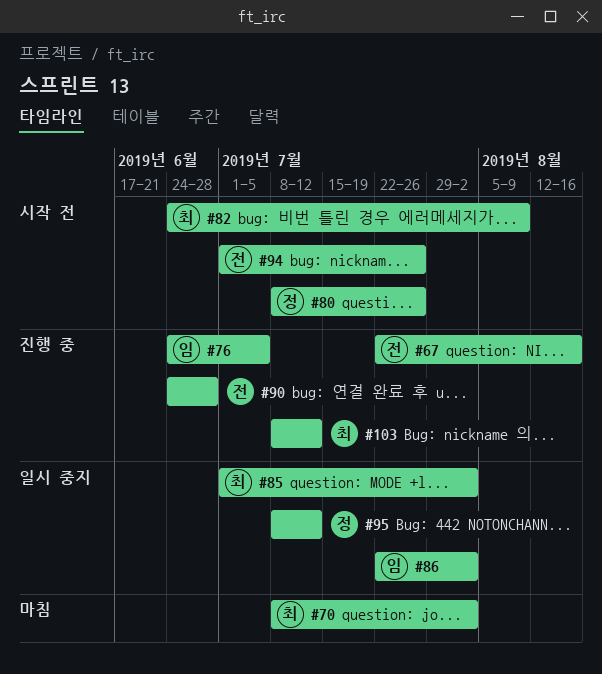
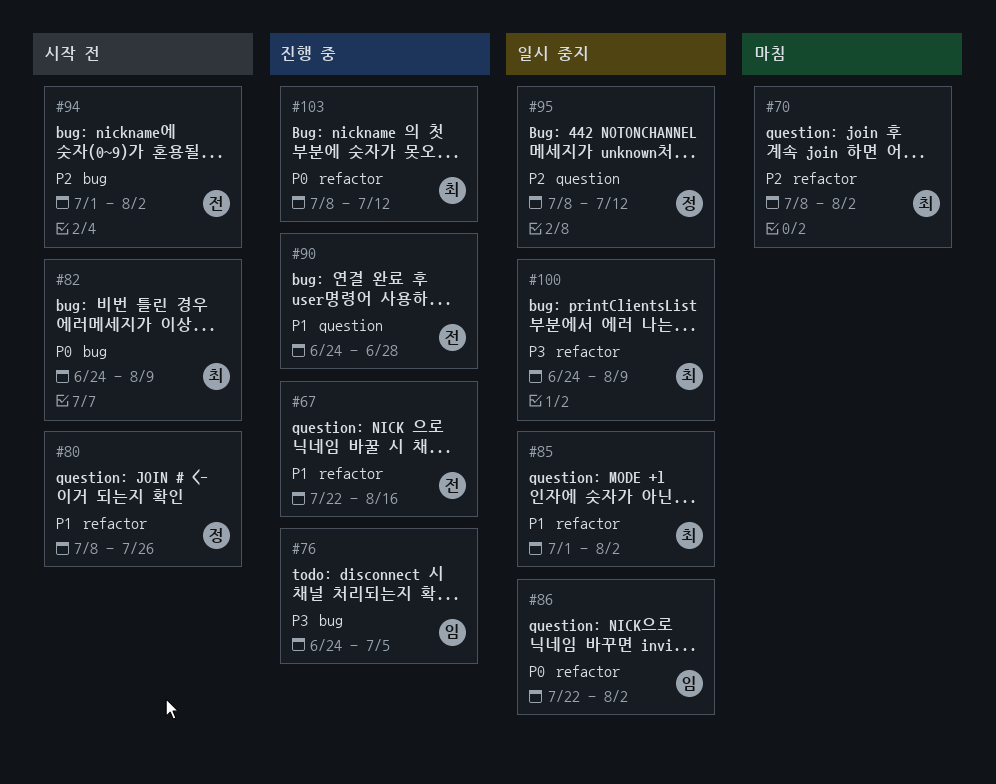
#94, due: Jul 26 -> Aug 2
#100: none -> present

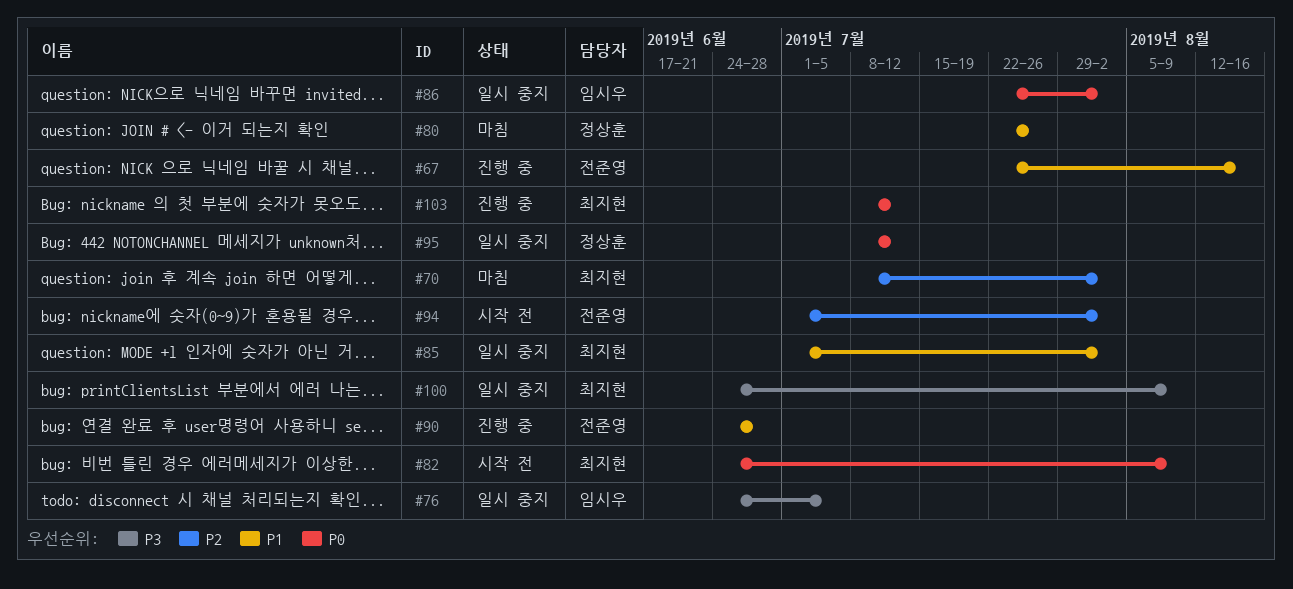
#76, status: 진행 중 -> 일시 중지
#80, status: 시작 전 -> 마침
#80, start: Jul 8 -> Jul 22
#95, priority: P2 -> P0

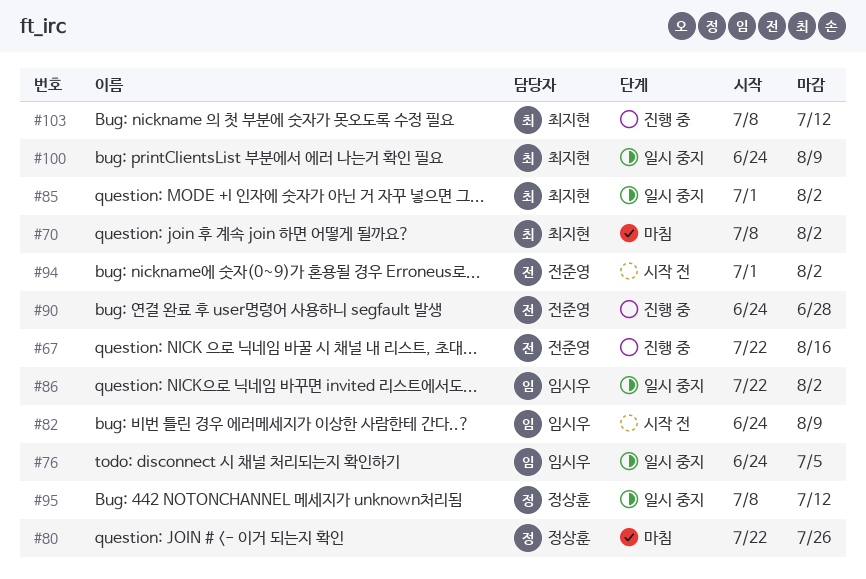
#82, owner: 최지현 -> 임시우

